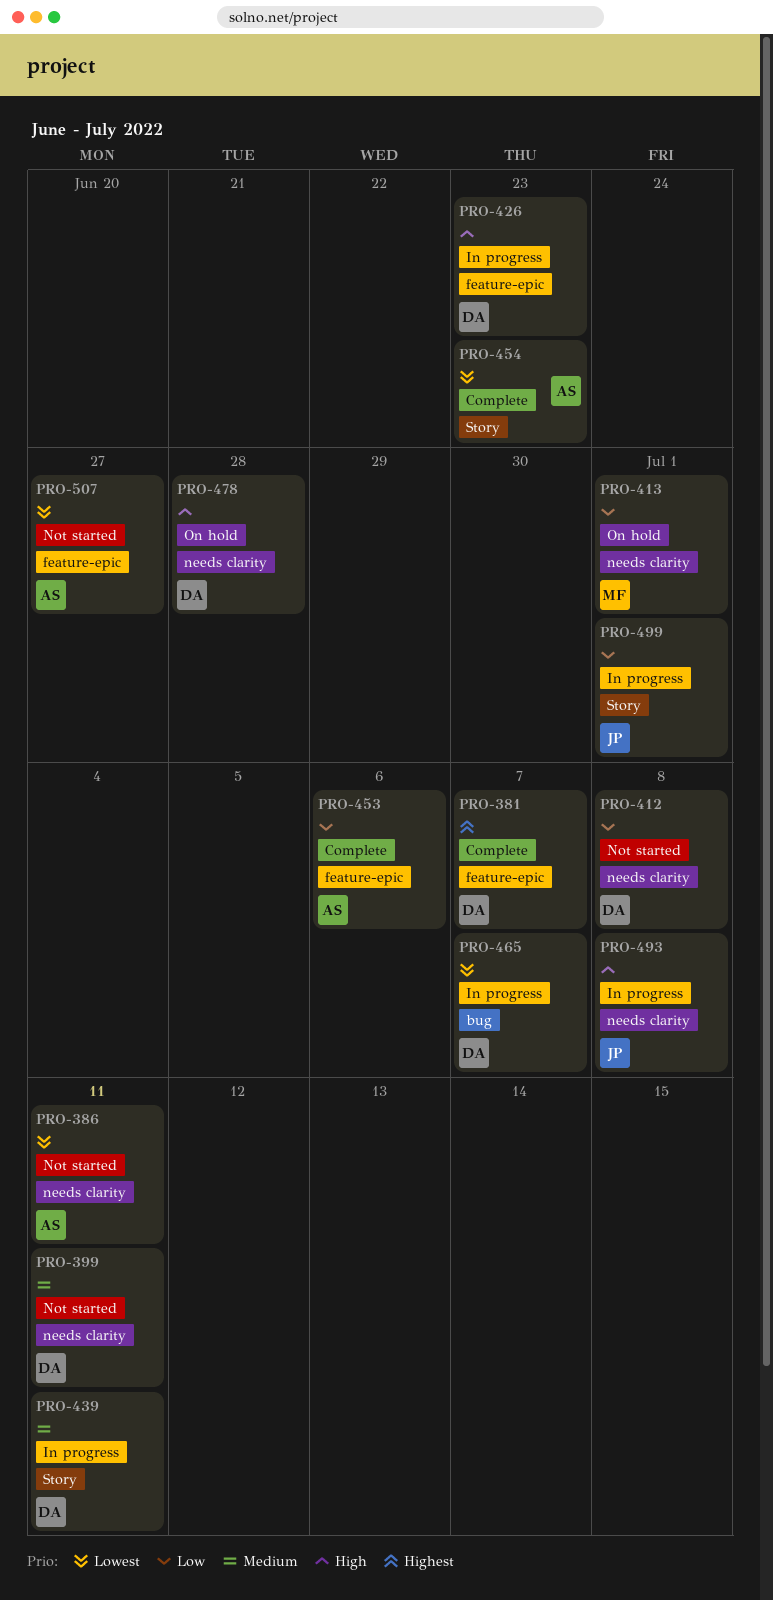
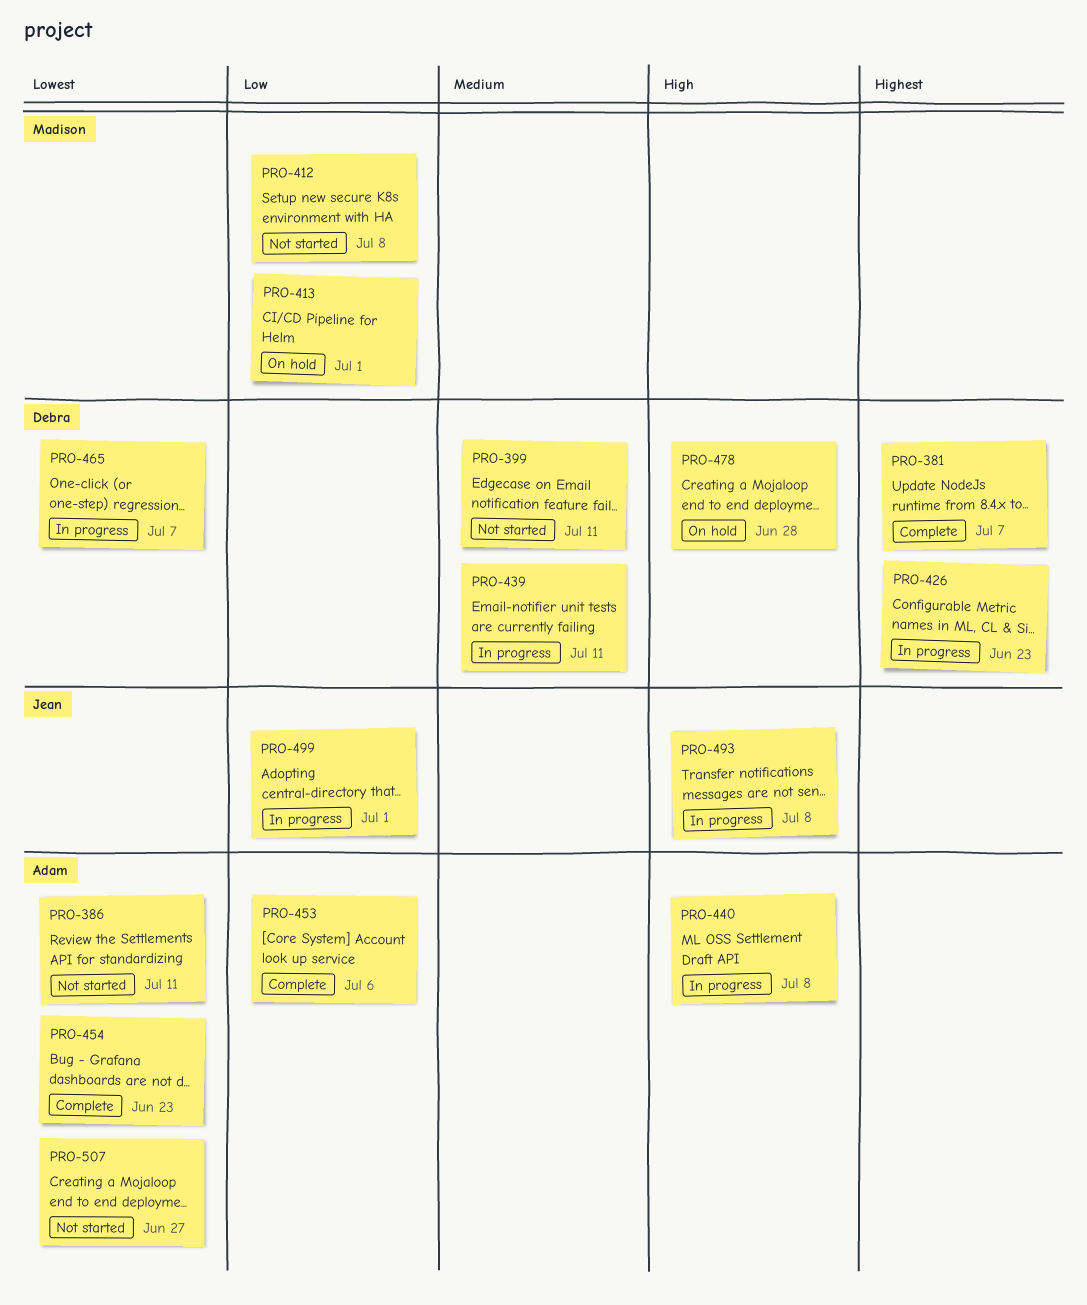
PRO-412, owner: Debra -> Madison
PRO-426, priority: High -> Highest
PRO-440: none -> present

